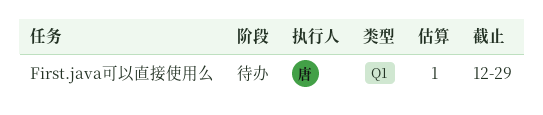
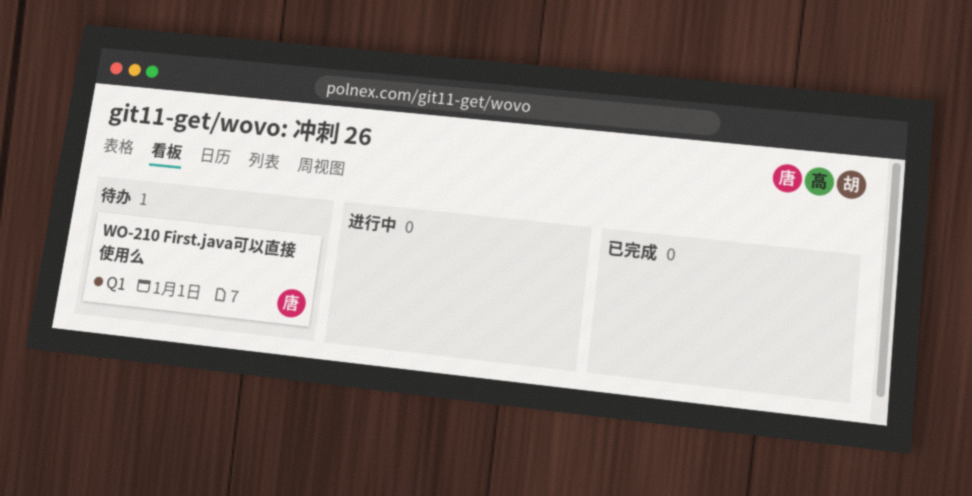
First.java可以直接使用么, due: Dec 29 -> Jan 1

